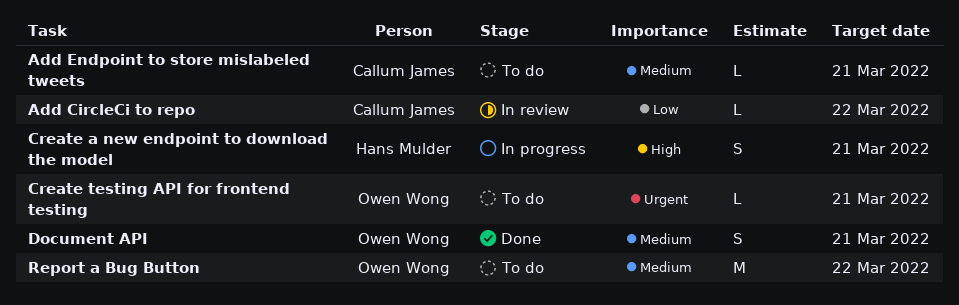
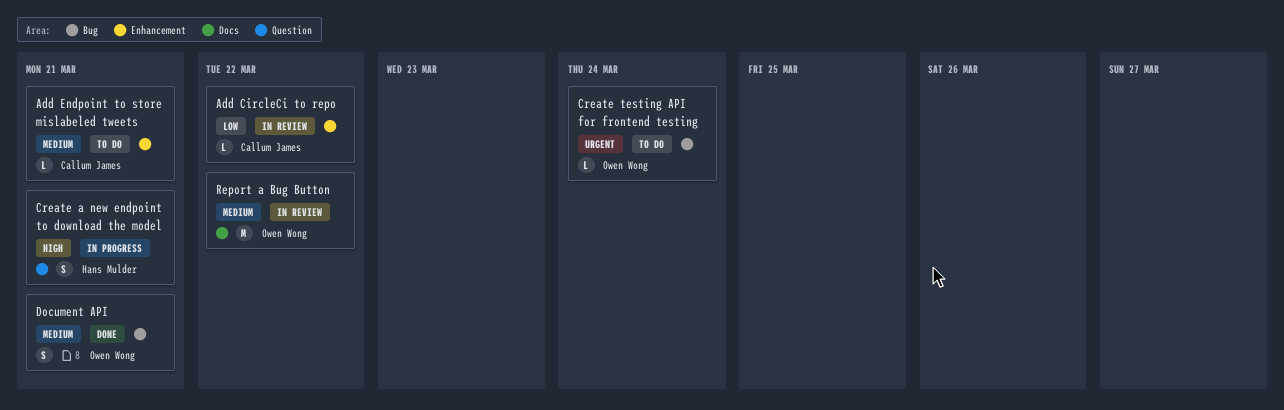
Create testing API for frontend testing, due: Mar 21 -> Mar 24
Report a Bug Button, status: To do -> In review

